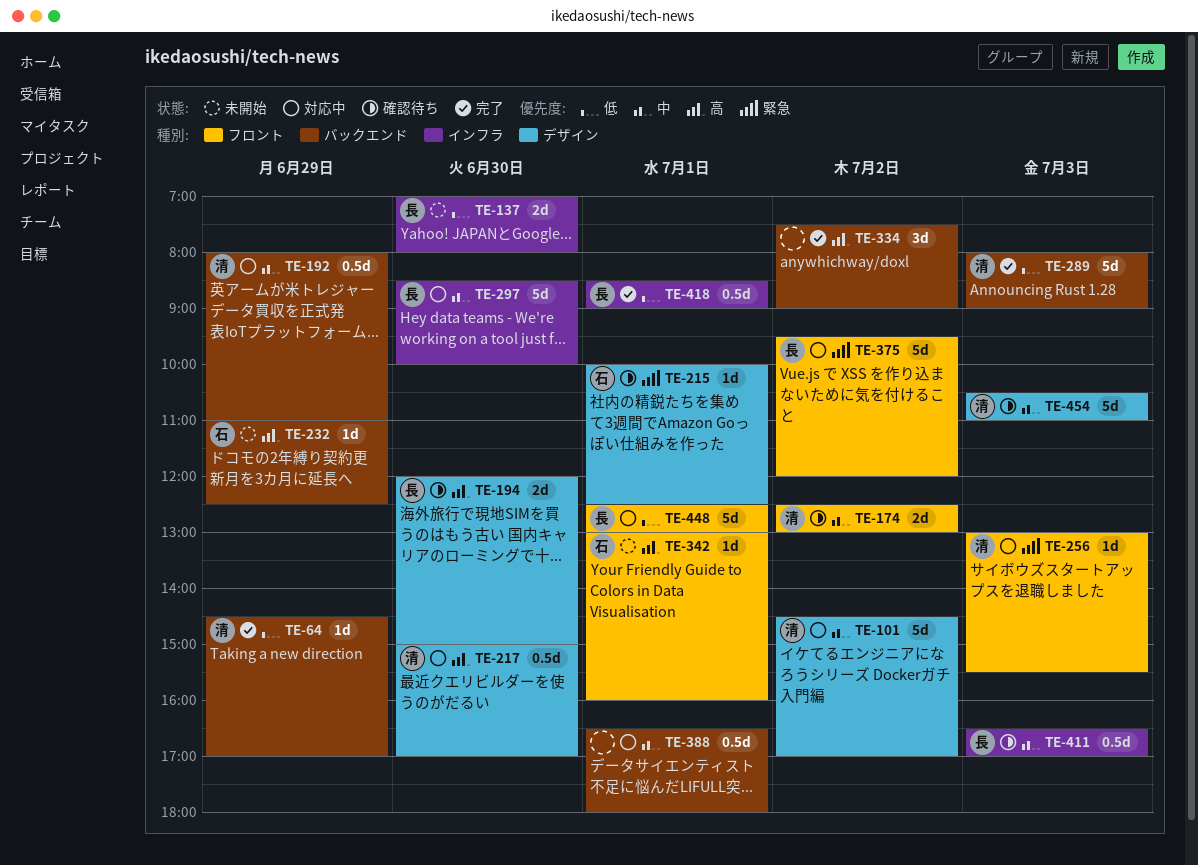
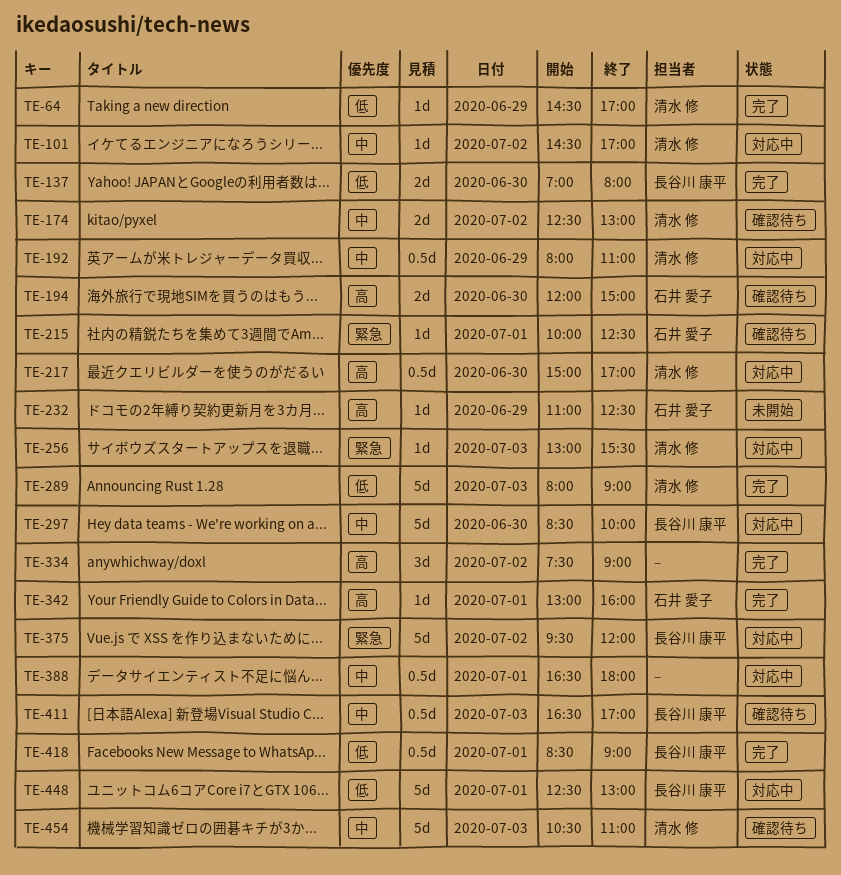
TE-101, estimate: 5d -> 1d
TE-137, status: 未開始 -> 完了
TE-194, owner: 長谷川 康平 -> 石井 愛子
TE-342, status: 未開始 -> 完了

